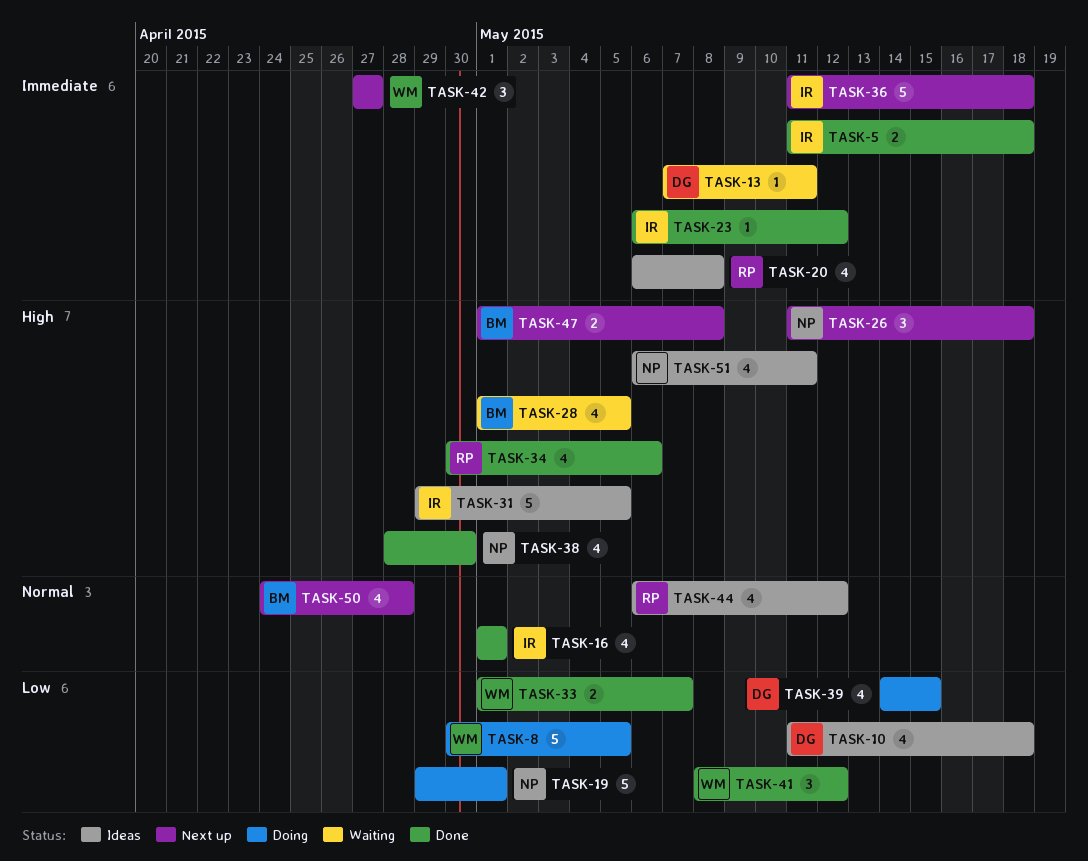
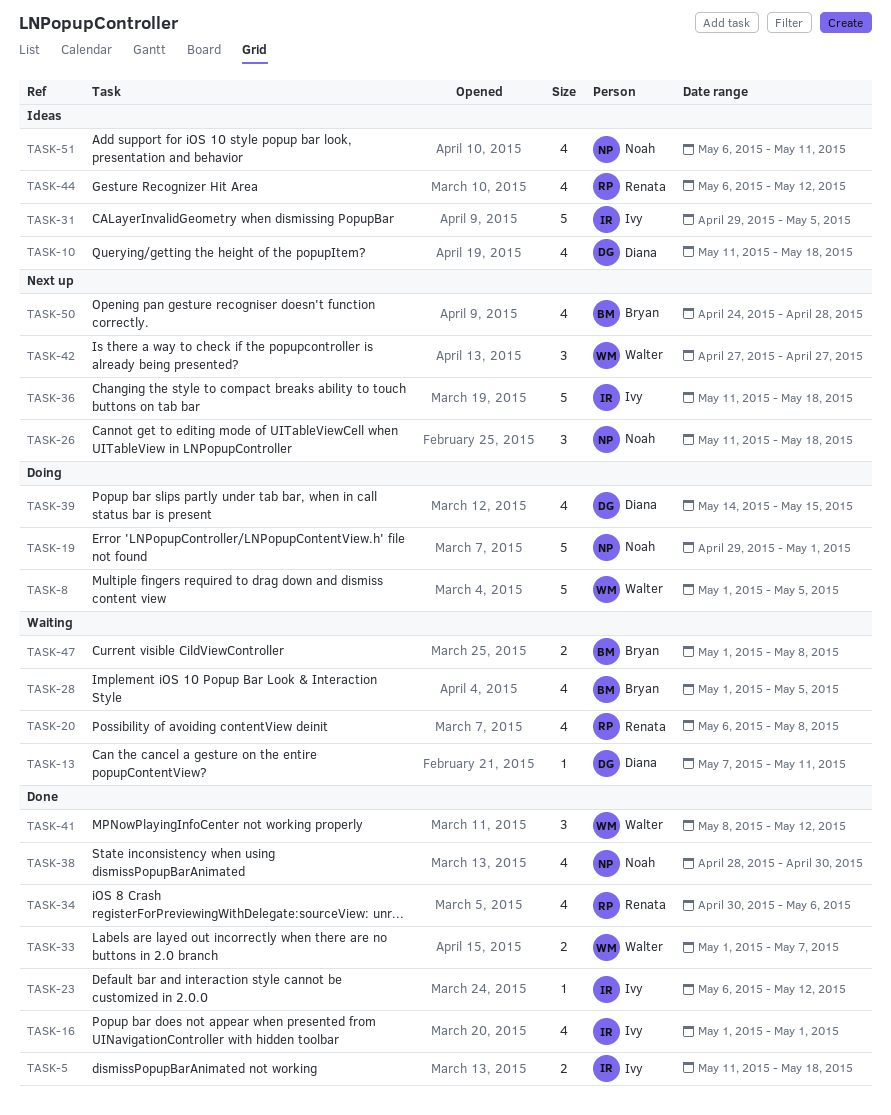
TASK-8, start: Apr 30 -> May 1
TASK-20, status: Ideas -> Waiting
TASK-47, status: Next up -> Waiting

